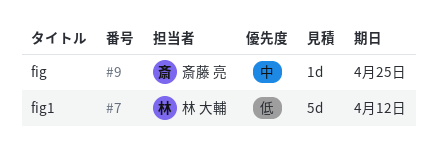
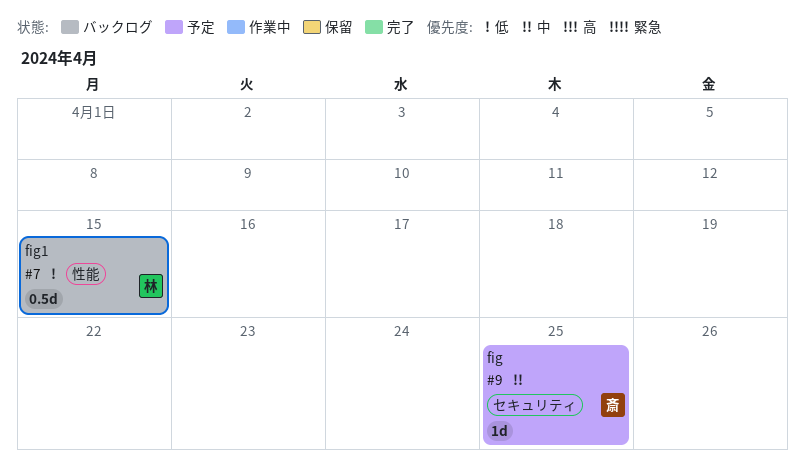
#7, estimate: 5d -> 0.5d
#7, due: Apr 12 -> Apr 15

